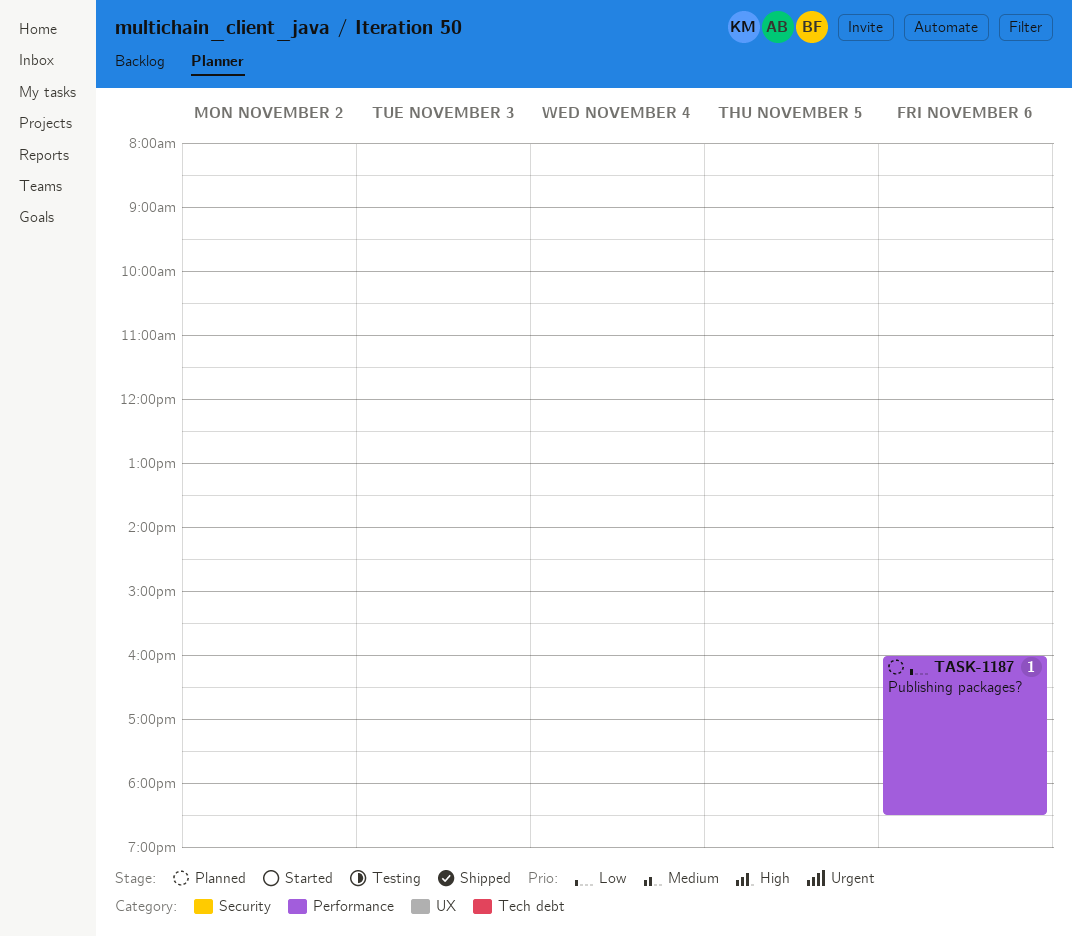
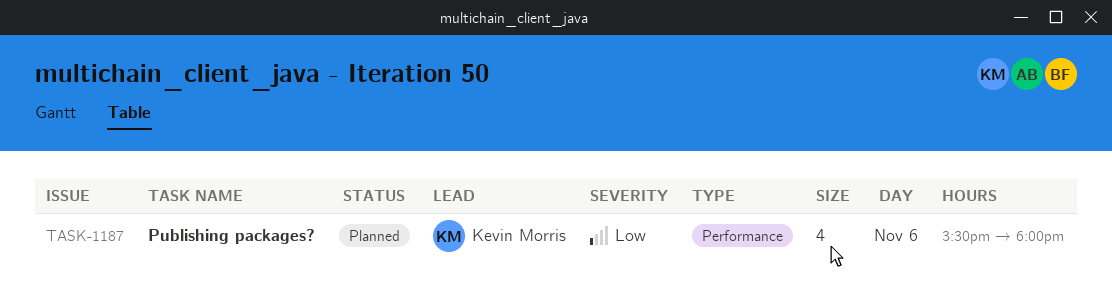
TASK-1187, estimate: 1 -> 4
TASK-1187, begins: 16:00 -> 15:30
TASK-1187, ends: 18:30 -> 18:00

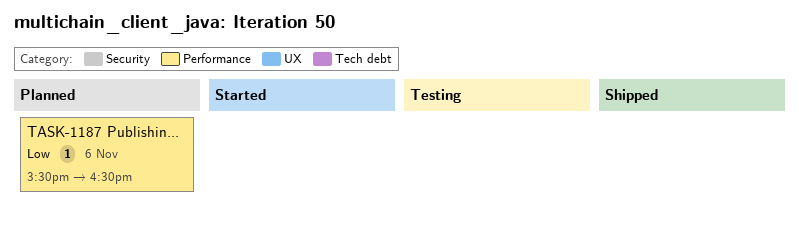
TASK-1187, estimate: 4 -> 1
TASK-1187, ends: 18:00 -> 16:30

